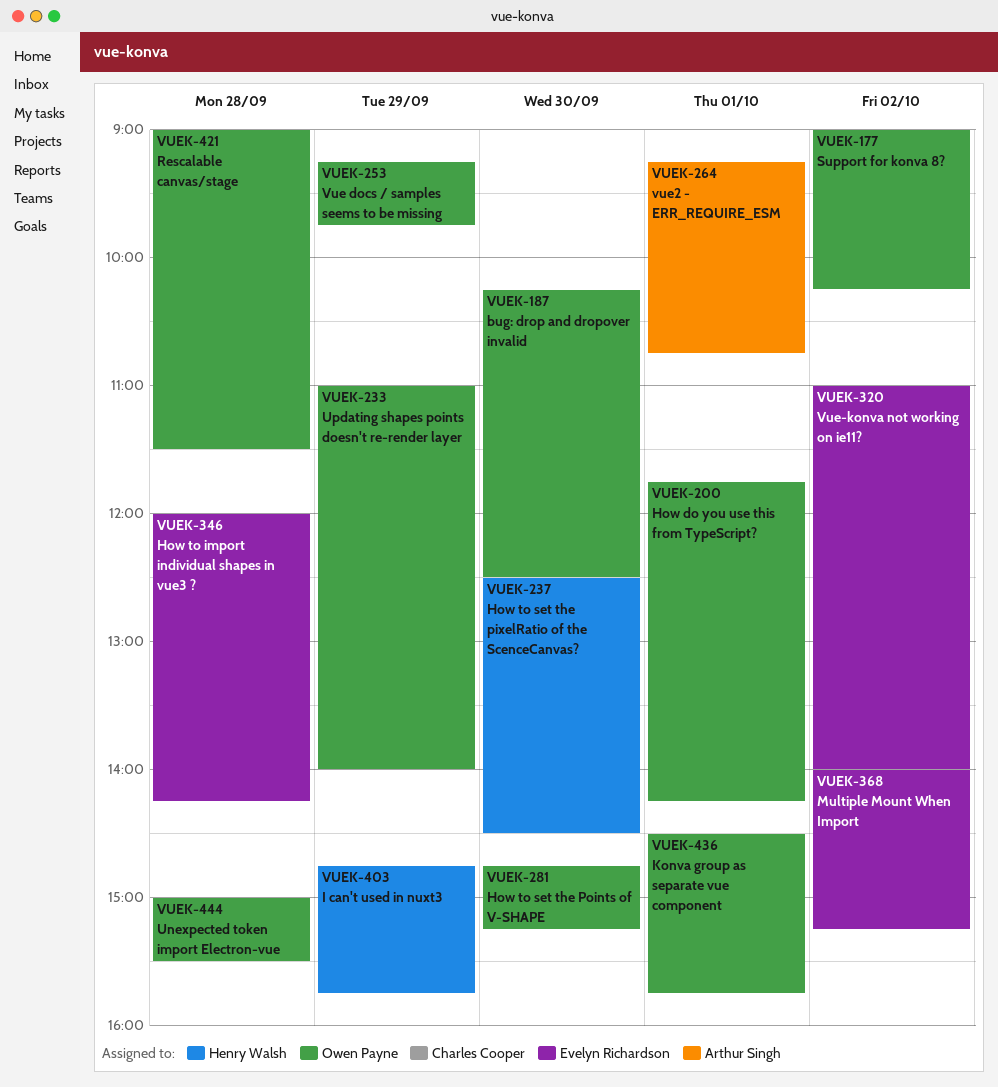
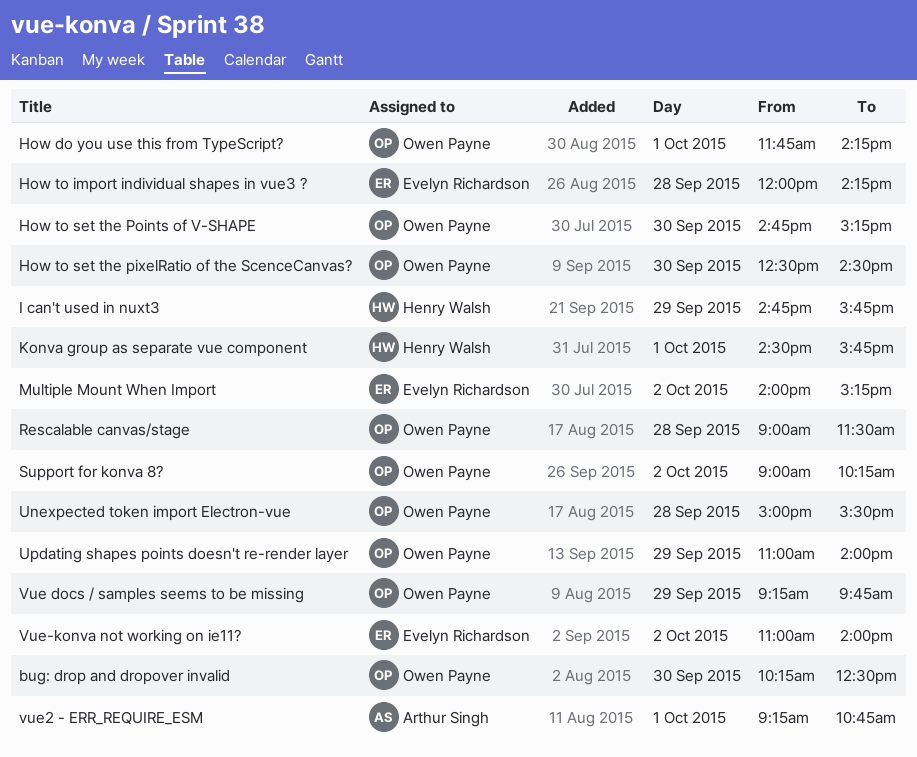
How to set the pixelRatio of the ScenceCanvas?, owner: Henry Walsh -> Owen Payne
Konva group as separate vue component, owner: Owen Payne -> Henry Walsh

